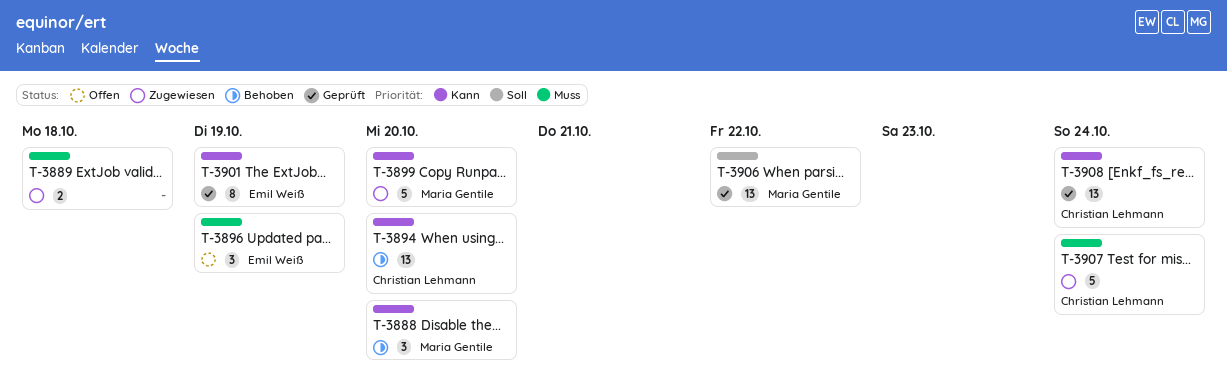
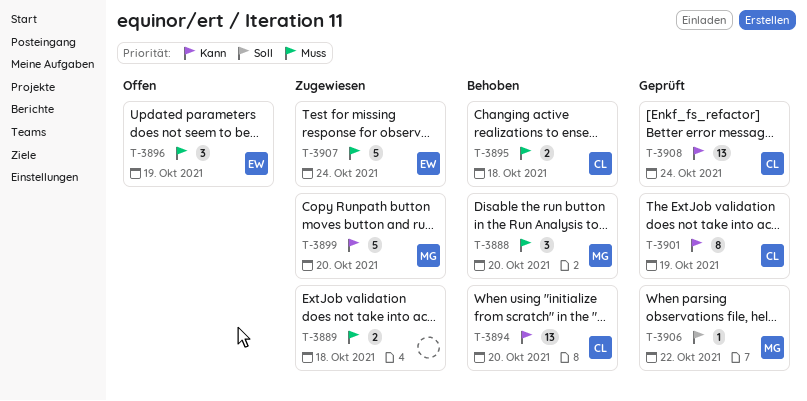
T-3888, priority: Kann -> Muss
T-3895: none -> present
T-3901, owner: Emil Weiß -> Christian Lehmann
T-3906, estimate: 13 -> 1
T-3907, owner: Christian Lehmann -> Emil Weiß

